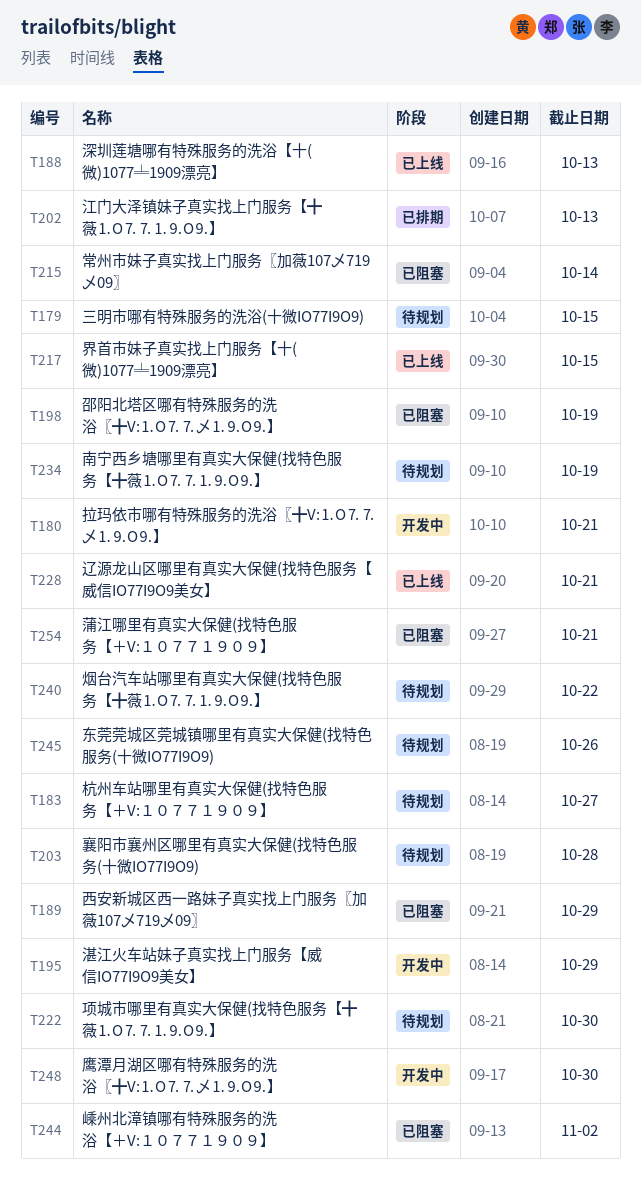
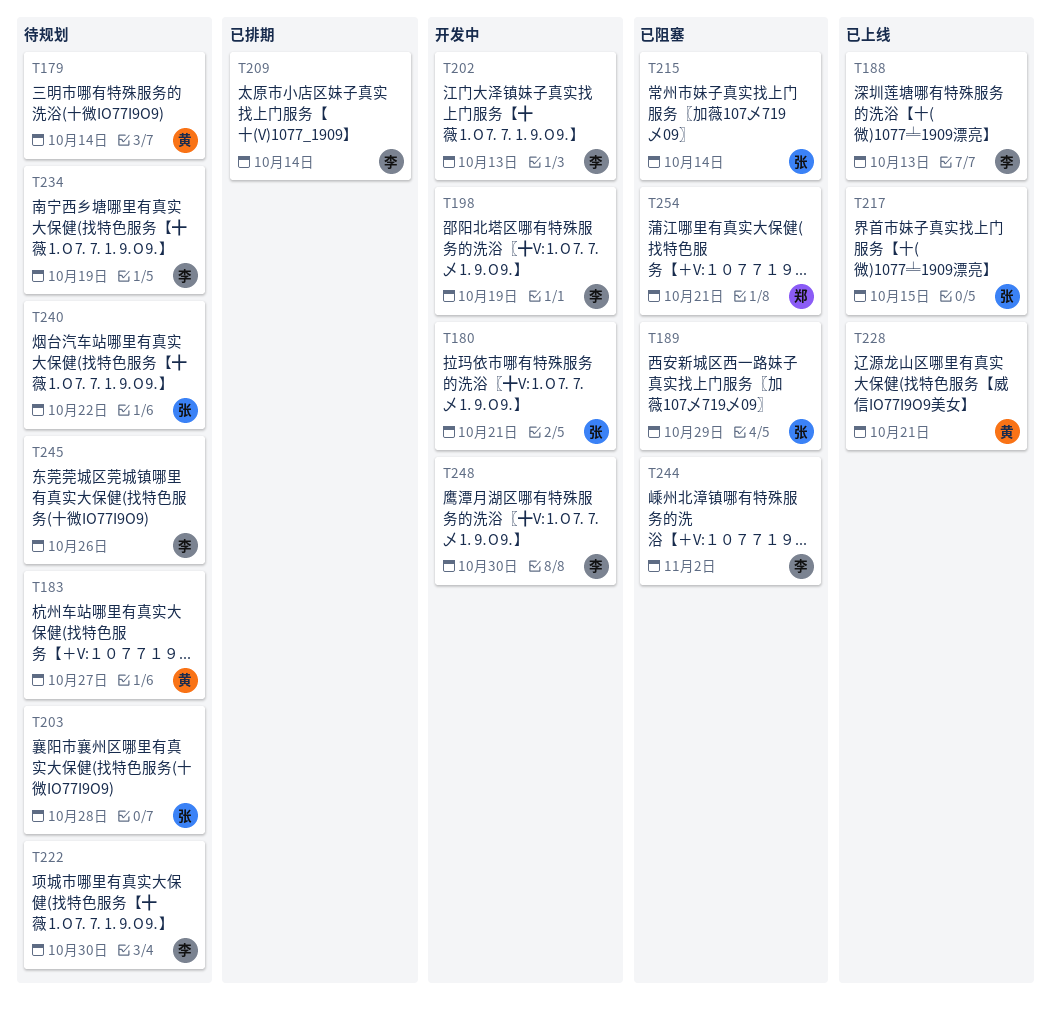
T179, due: Oct 15 -> Oct 14
T195: present -> none
T198, status: 已阻塞 -> 开发中
T202, status: 已排期 -> 开发中
T209: none -> present

